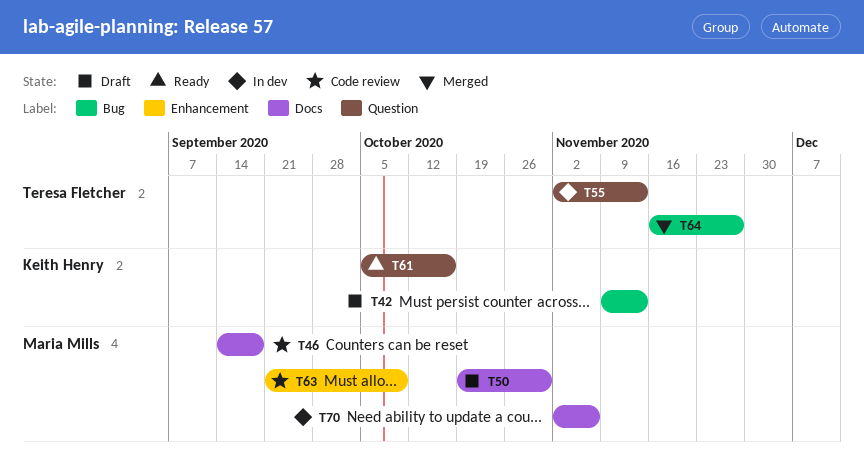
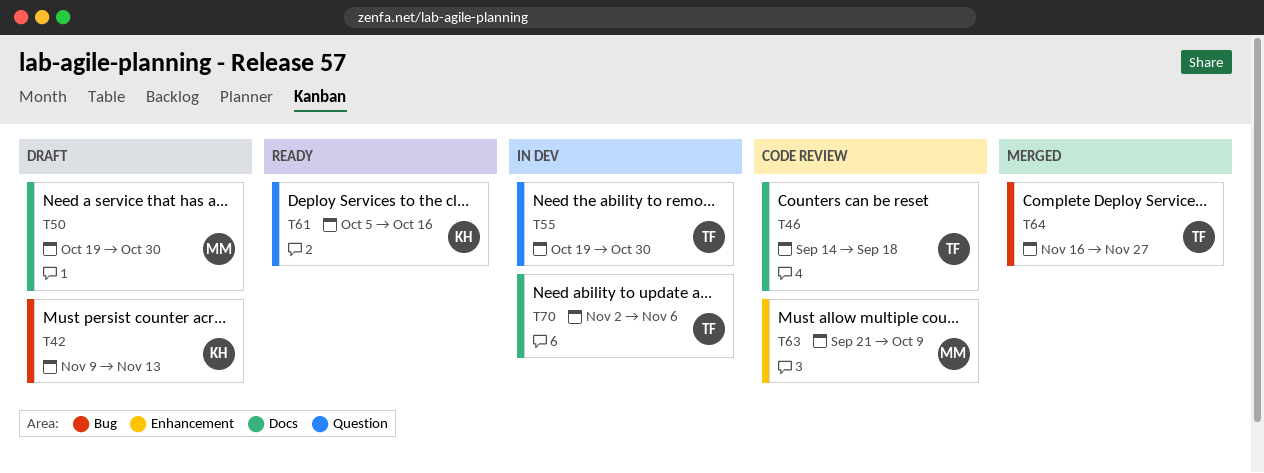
T46, owner: Maria Mills -> Teresa Fletcher
T55, start: Nov 2 -> Oct 19
T55, due: Nov 13 -> Oct 30
T70, owner: Maria Mills -> Teresa Fletcher

